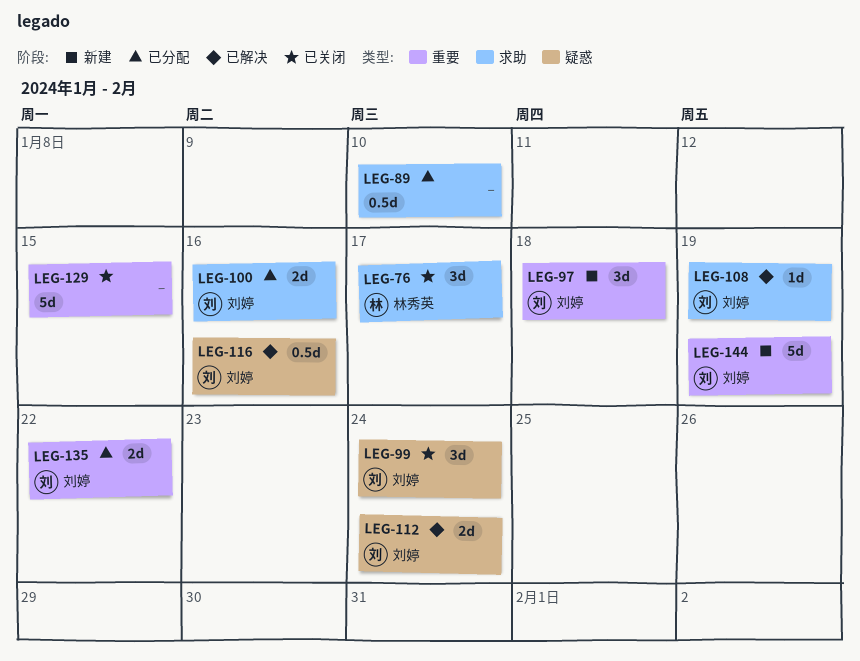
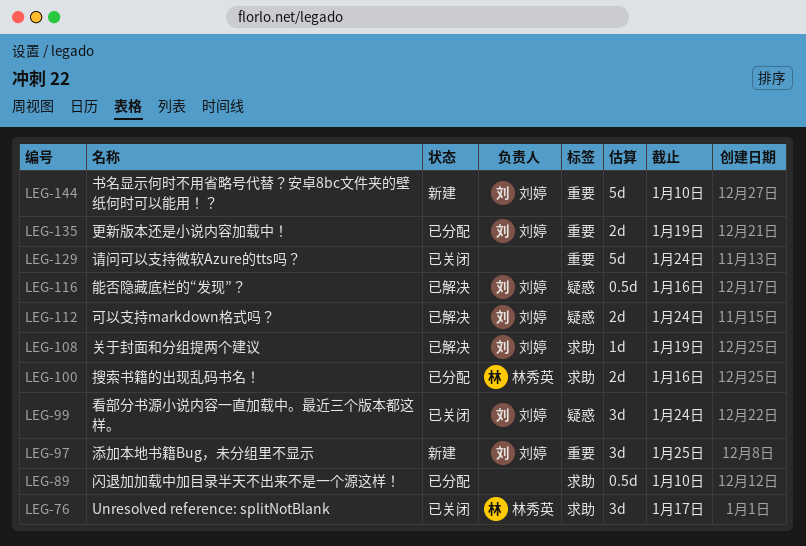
LEG-97, due: Jan 18 -> Jan 25
LEG-100, owner: 刘婷 -> 林秀英
LEG-129, due: Jan 15 -> Jan 24
LEG-135, due: Jan 22 -> Jan 19
LEG-144, due: Jan 19 -> Jan 10

